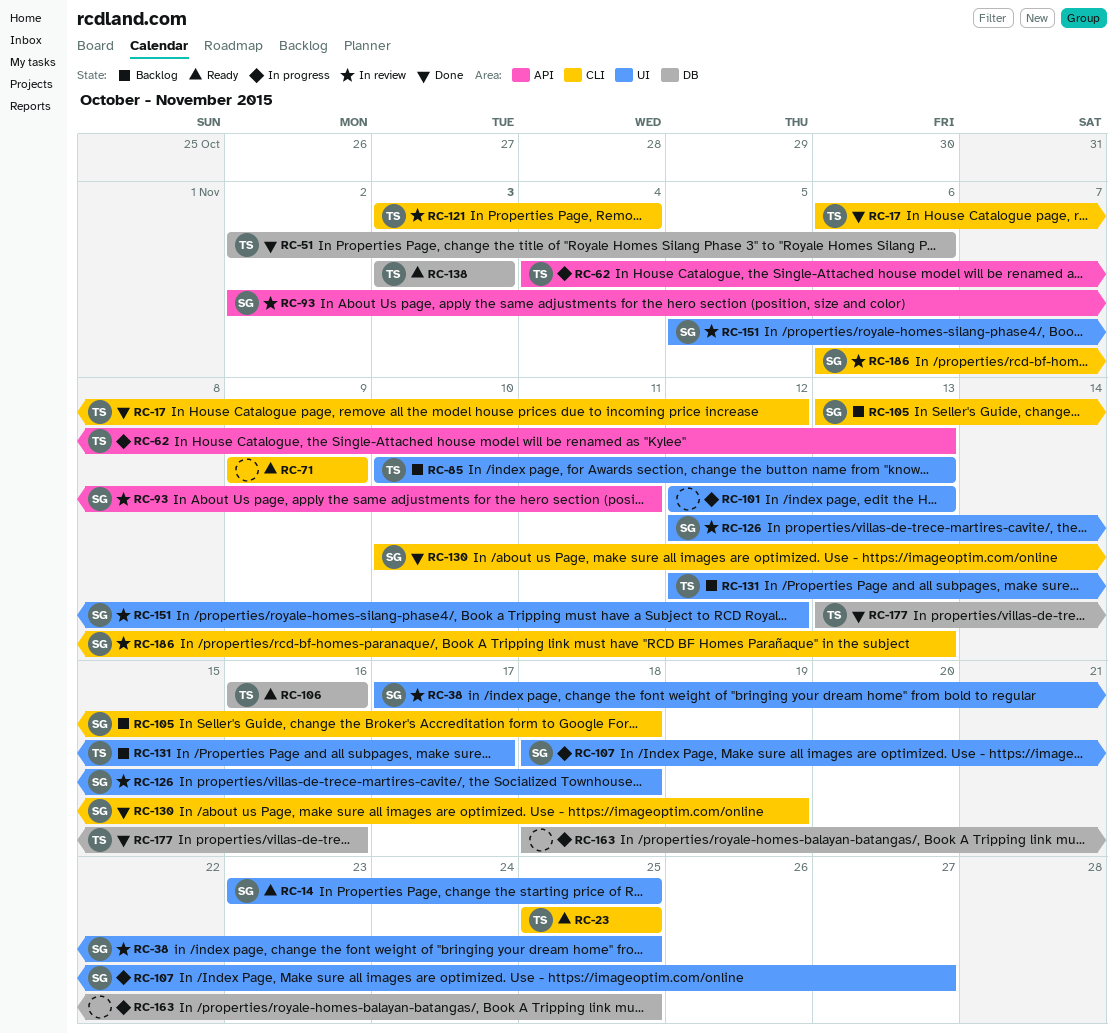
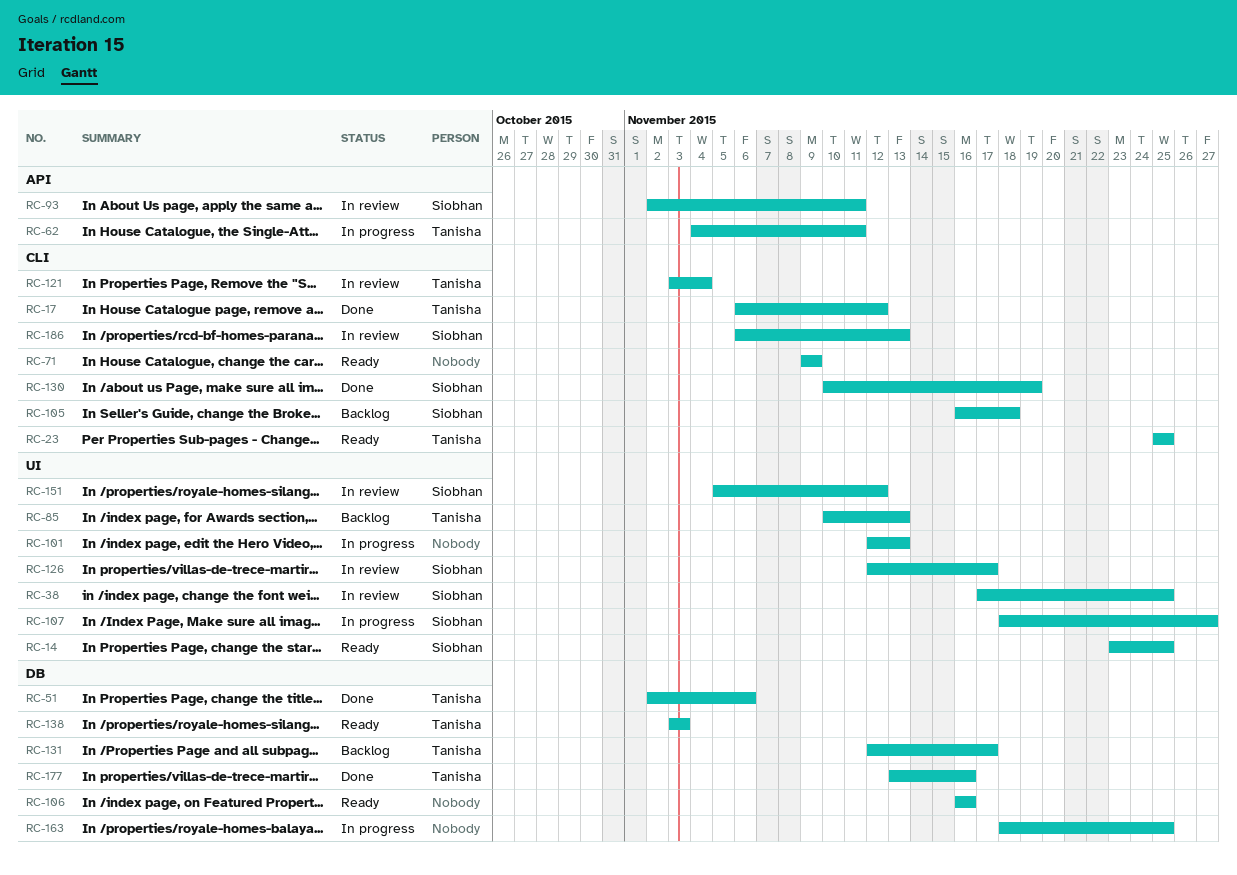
RC-62, due: Nov 13 -> Nov 11
RC-105, start: Nov 13 -> Nov 16
RC-106, owner: Tanisha -> none
RC-126, due: Nov 18 -> Nov 17
RC-131, label: UI -> DB

